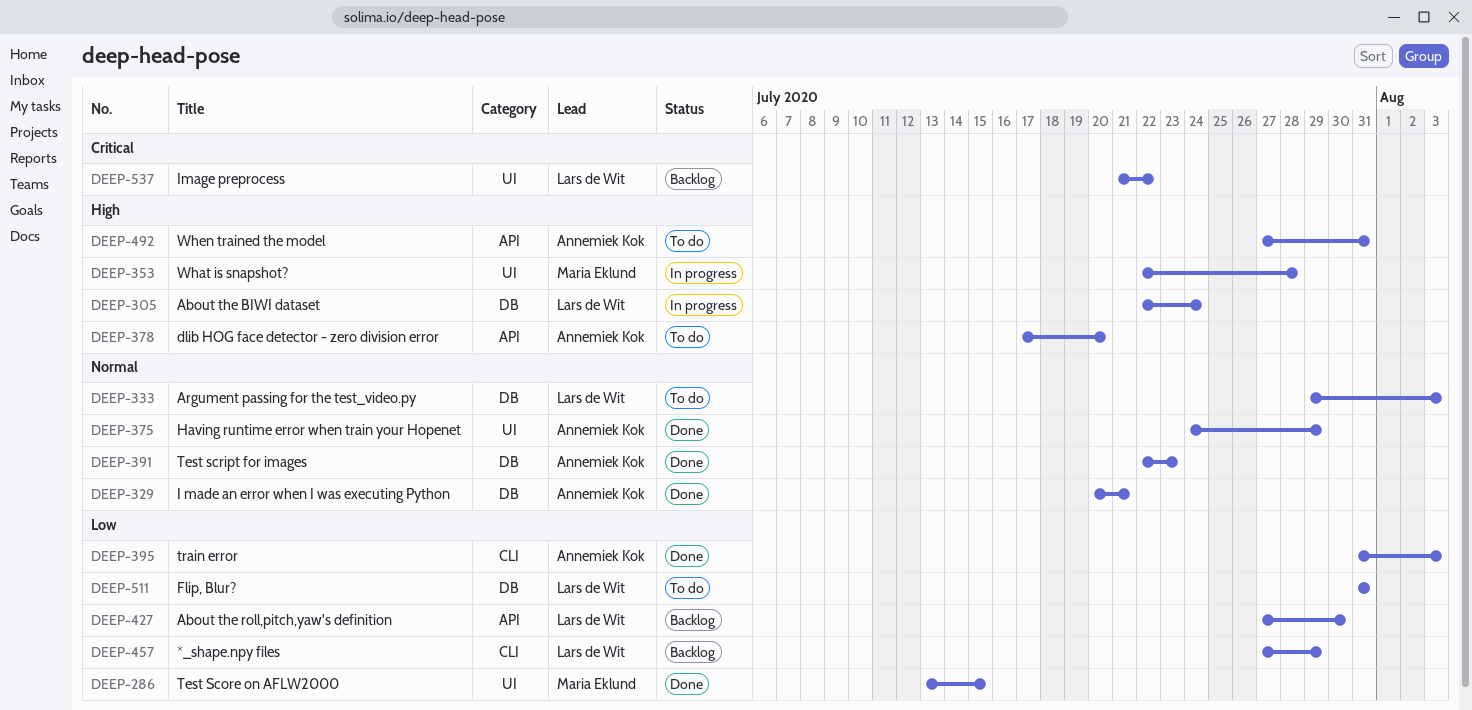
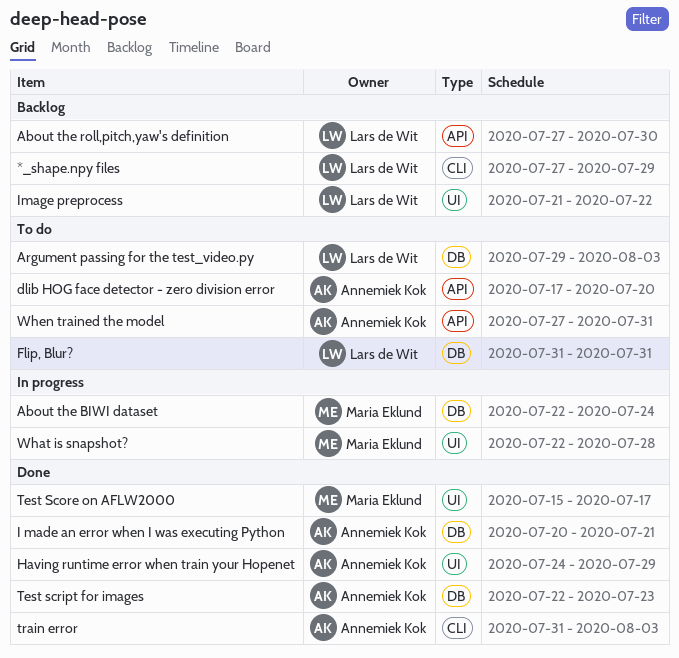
About the BIWI dataset, owner: Lars de Wit -> Maria Eklund
Test Score on AFLW2000, start: Jul 13 -> Jul 15
Test Score on AFLW2000, due: Jul 15 -> Jul 17

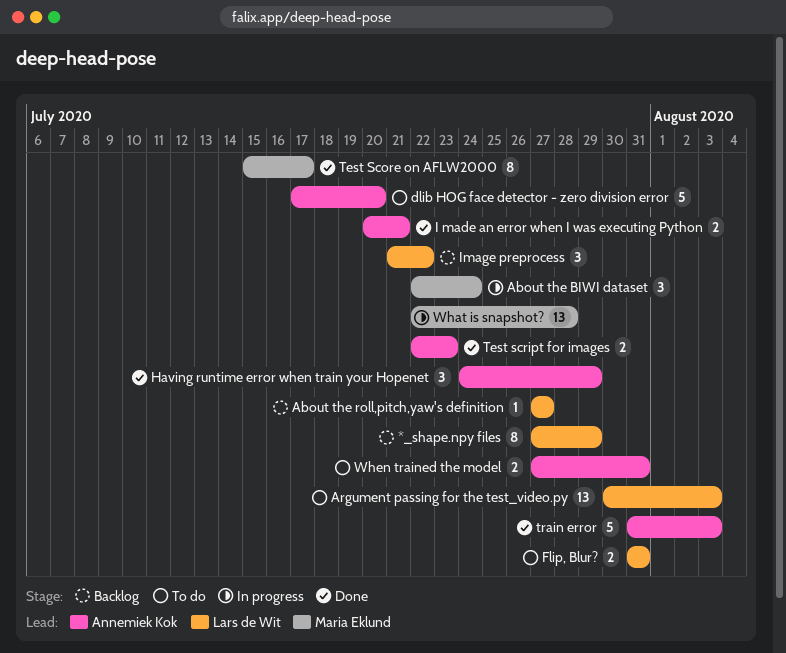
About the roll,pitch,yaw's definition, due: Jul 30 -> Jul 27
Argument passing for the test_video.py, start: Jul 29 -> Jul 30

